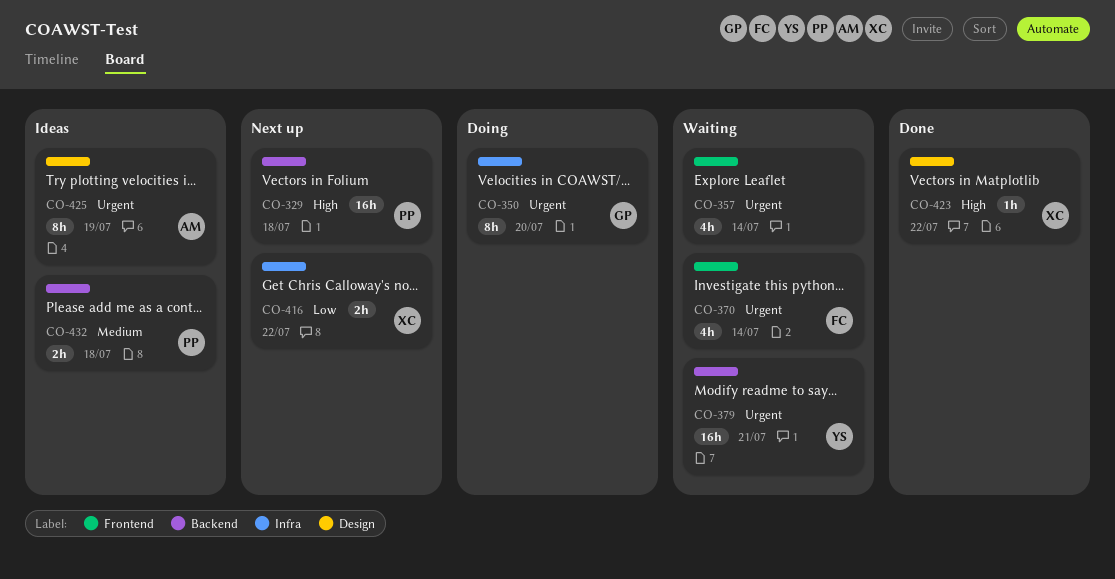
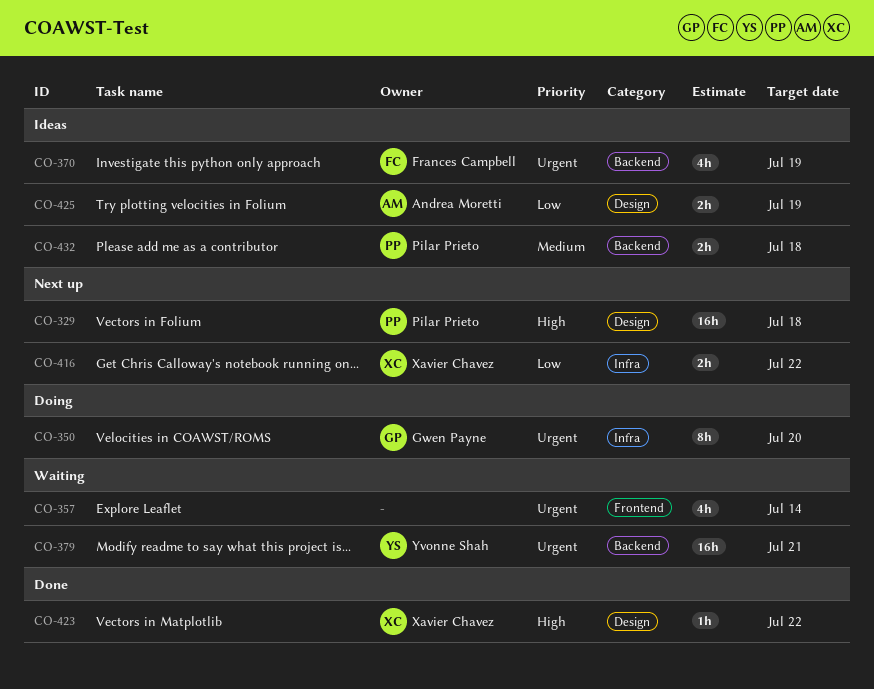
CO-329, label: Backend -> Design
CO-370, status: Waiting -> Ideas
CO-370, label: Frontend -> Backend
CO-370, due: Jul 14 -> Jul 19
CO-425, priority: Urgent -> Low
CO-425, estimate: 8h -> 2h

